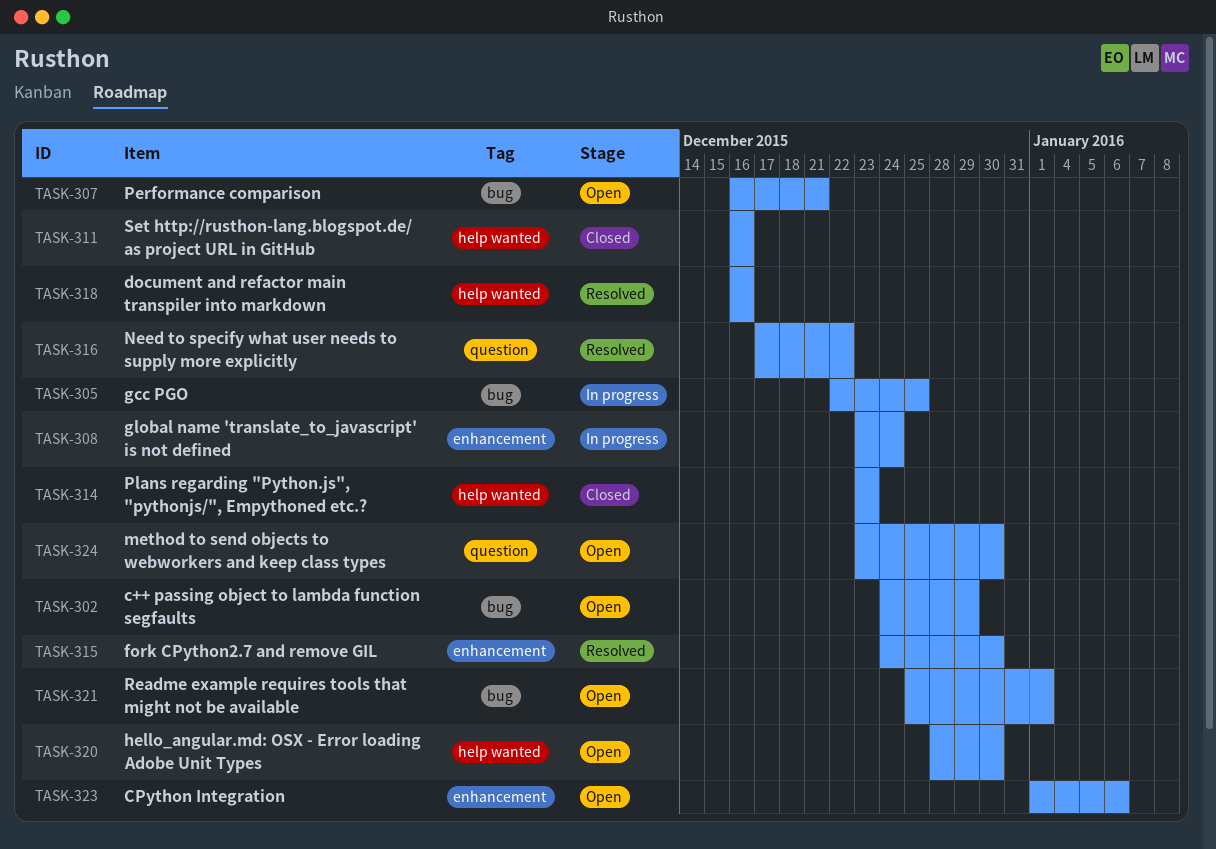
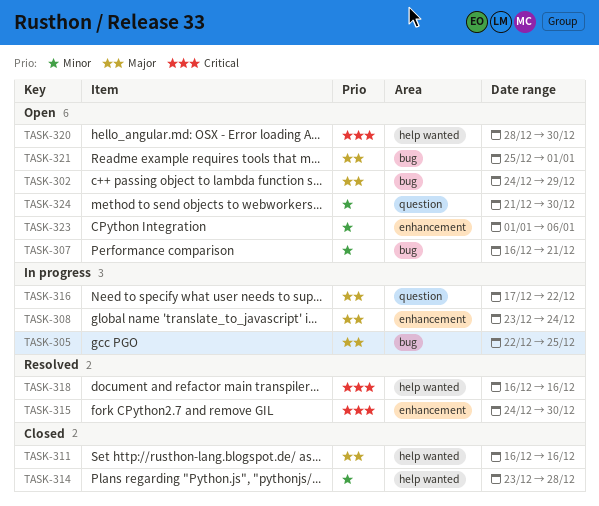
TASK-314, due: Dec 23 -> Dec 28
TASK-316, status: Resolved -> In progress
TASK-324, start: Dec 23 -> Dec 21

